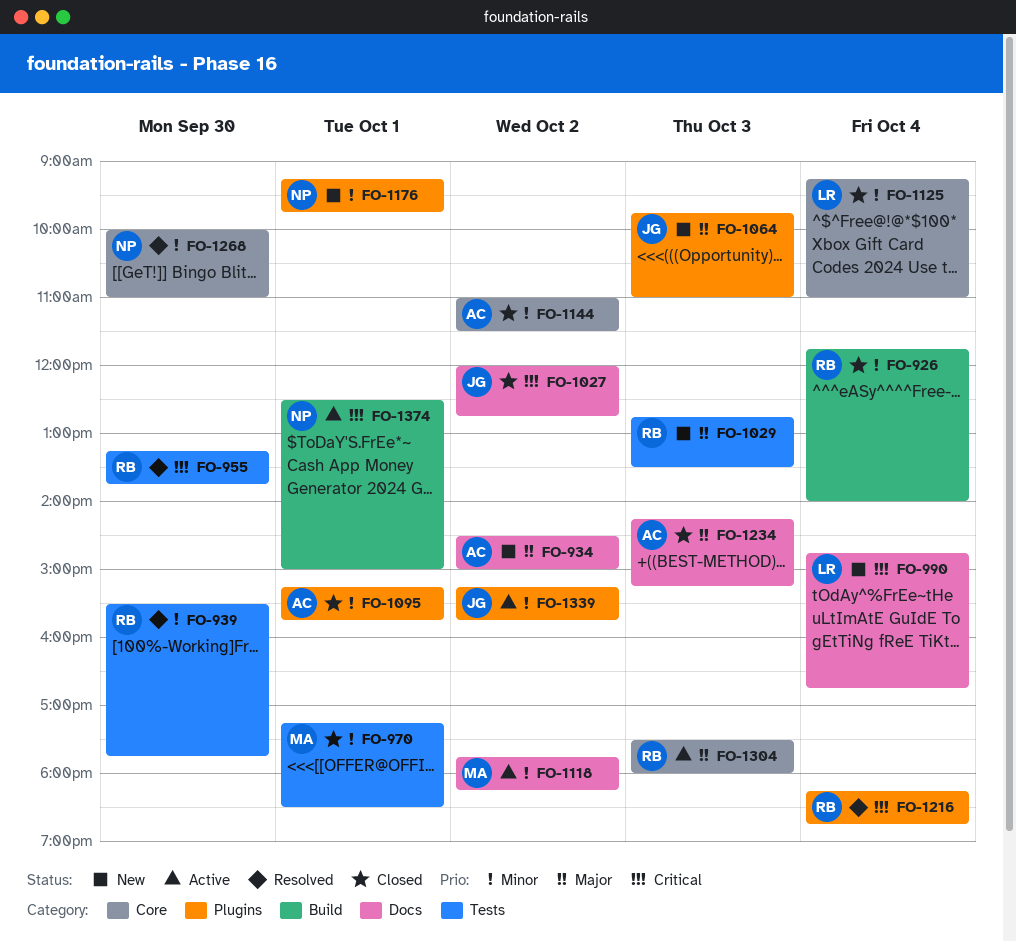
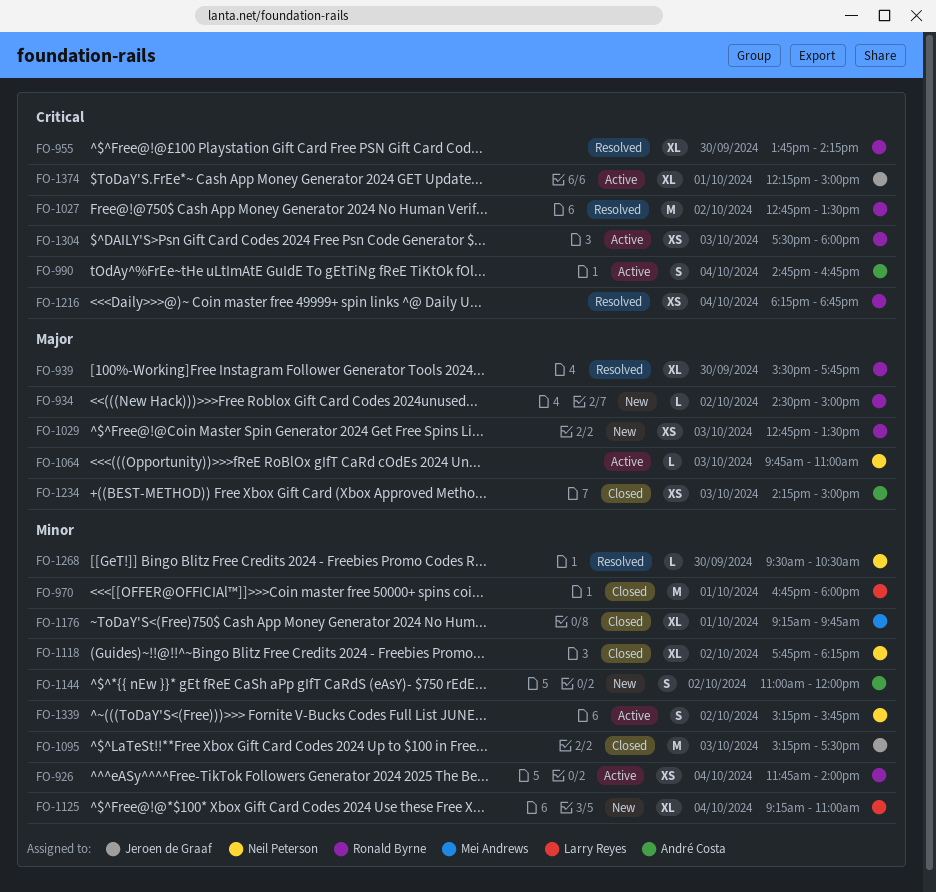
FO-926, status: Closed -> Active
FO-934, owner: André Costa -> Ronald Byrne
FO-939, priority: Minor -> Major
FO-955, begins: 13:15 -> 13:45
FO-955, ends: 13:45 -> 14:15
FO-970, owner: Mei Andrews -> Larry Reyes
FO-970, begins: 17:15 -> 16:45
FO-970, ends: 18:30 -> 18:00
FO-990, status: New -> Active
FO-990, owner: Larry Reyes -> André Costa
FO-1027, status: Closed -> Resolved
FO-1027, owner: Jeroen de Graaf -> Ronald Byrne
FO-1027, begins: 12:00 -> 12:45
FO-1027, ends: 12:45 -> 13:30
FO-1064, status: New -> Active
FO-1064, owner: Jeroen de Graaf -> Neil Peterson
FO-1095, owner: André Costa -> Jeroen de Graaf
FO-1095, day: Oct 1 -> Oct 3
FO-1095, ends: 15:45 -> 17:30
FO-1118, status: Active -> Closed
FO-1118, owner: Mei Andrews -> Neil Peterson
FO-1125, status: Closed -> New
FO-1144, status: Closed -> New
FO-1144, ends: 11:30 -> 12:00
FO-1176, status: New -> Closed
FO-1176, owner: Neil Peterson -> Mei Andrews
FO-1234, ends: 15:15 -> 15:00
FO-1268, begins: 10:00 -> 09:30
FO-1268, ends: 11:00 -> 10:30
FO-1304, priority: Major -> Critical
FO-1339, owner: Jeroen de Graaf -> Neil Peterson
FO-1374, owner: Neil Peterson -> Jeroen de Graaf
FO-1374, begins: 12:30 -> 12:15

